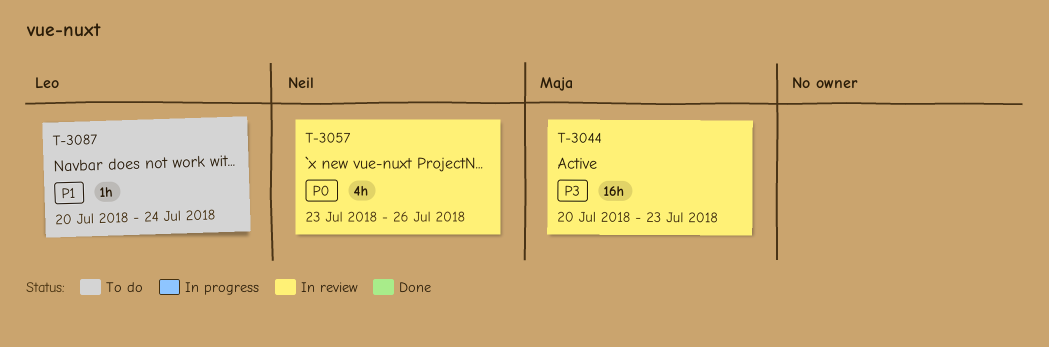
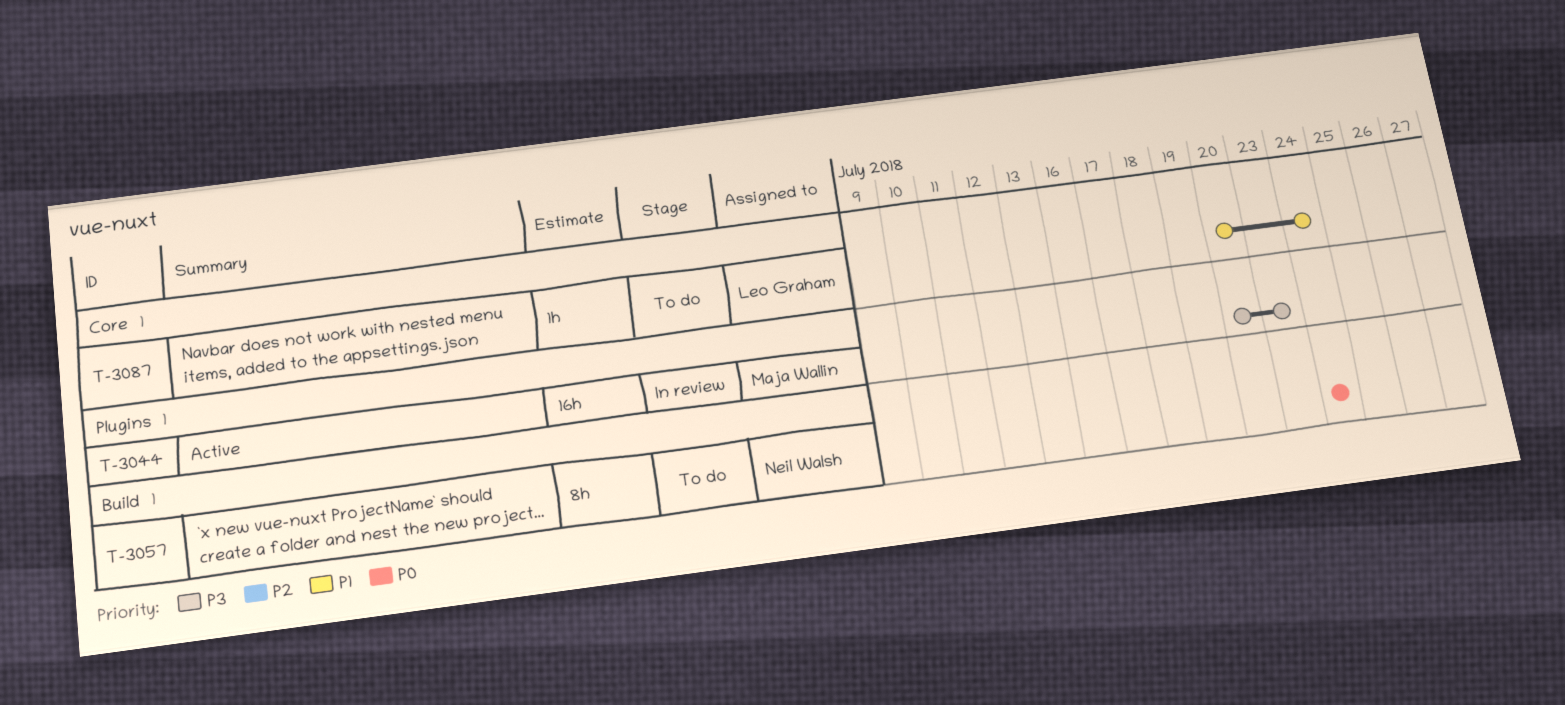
T-3057, status: In review -> To do
T-3057, estimate: 4h -> 8h
T-3057, start: Jul 23 -> Jul 24
T-3057, due: Jul 26 -> Jul 24

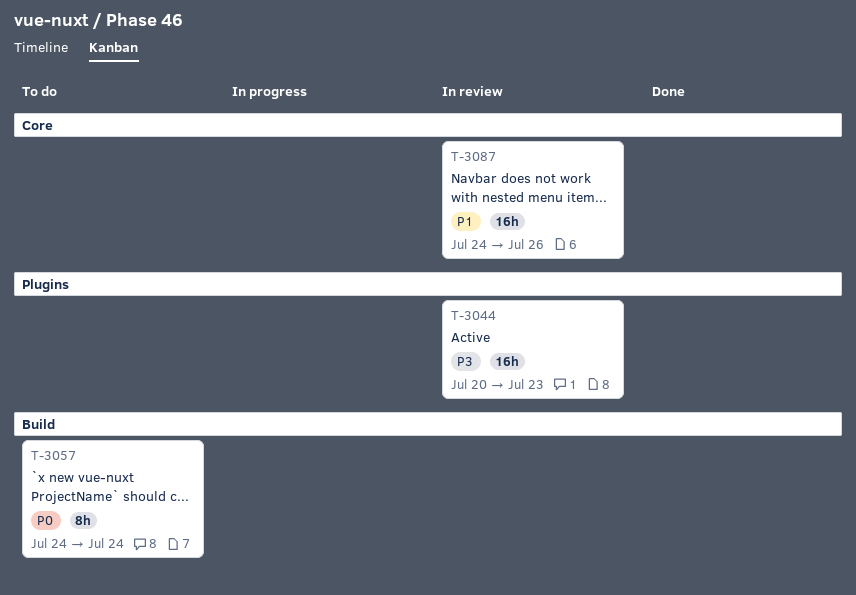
T-3087, status: To do -> In review
T-3087, estimate: 1h -> 16h
T-3087, start: Jul 20 -> Jul 24
T-3087, due: Jul 24 -> Jul 26

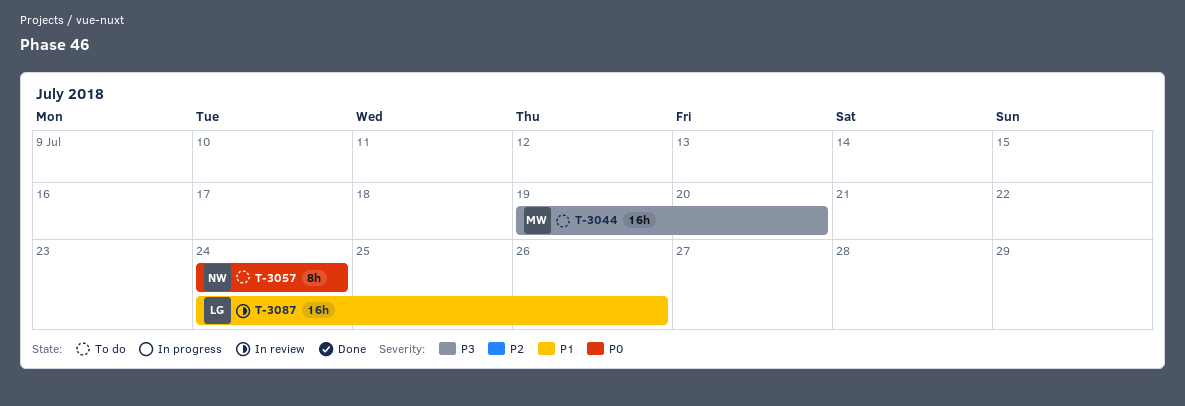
T-3044, status: In review -> To do
T-3044, start: Jul 20 -> Jul 19
T-3044, due: Jul 23 -> Jul 20

